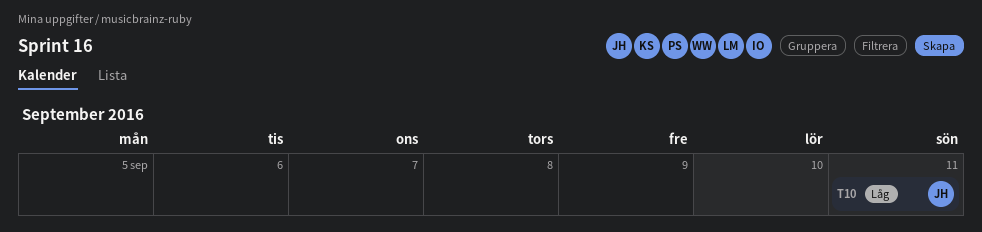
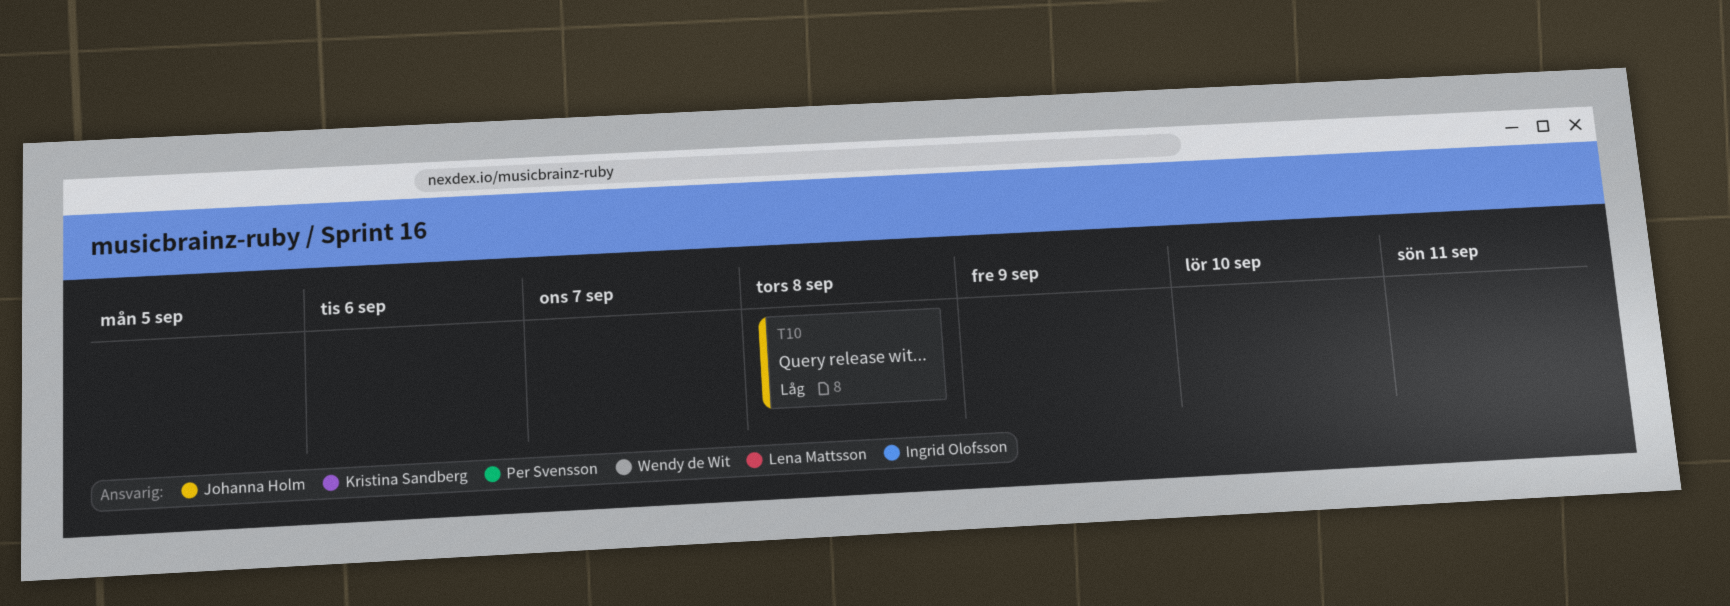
T10, due: Sep 11 -> Sep 8

